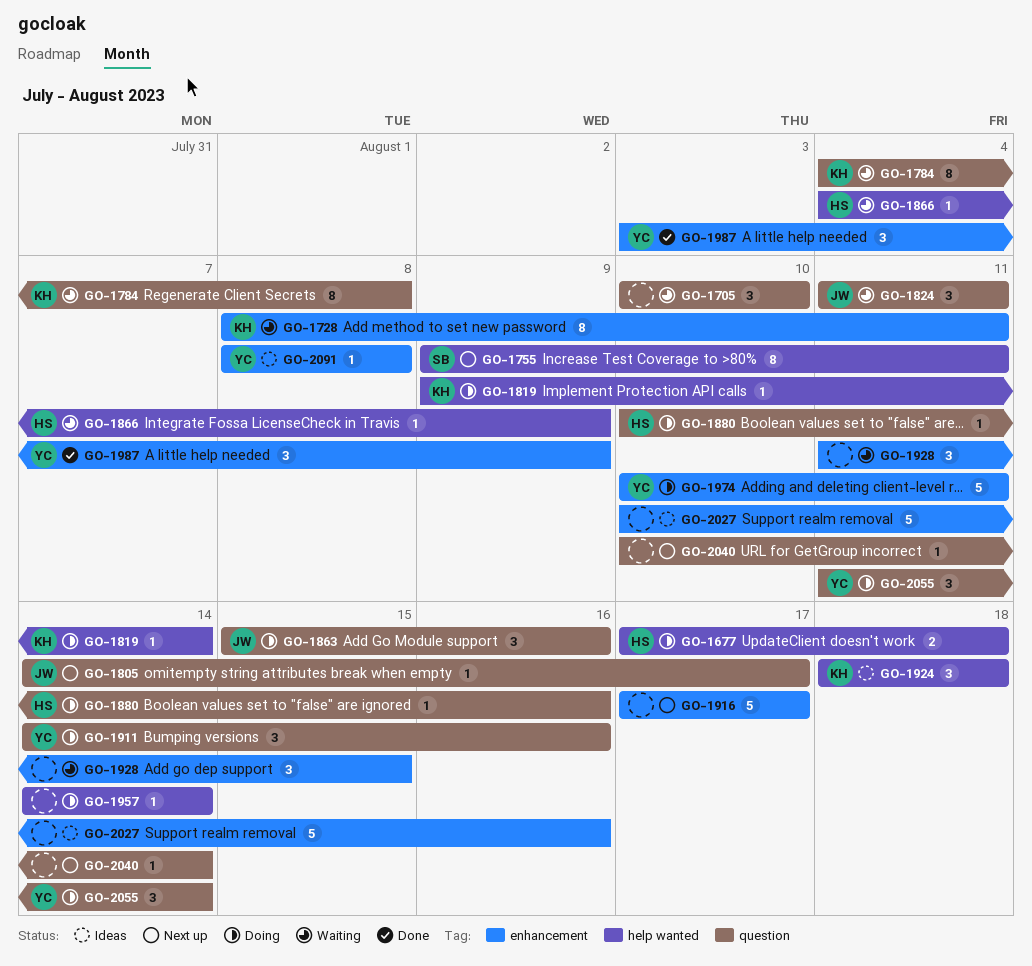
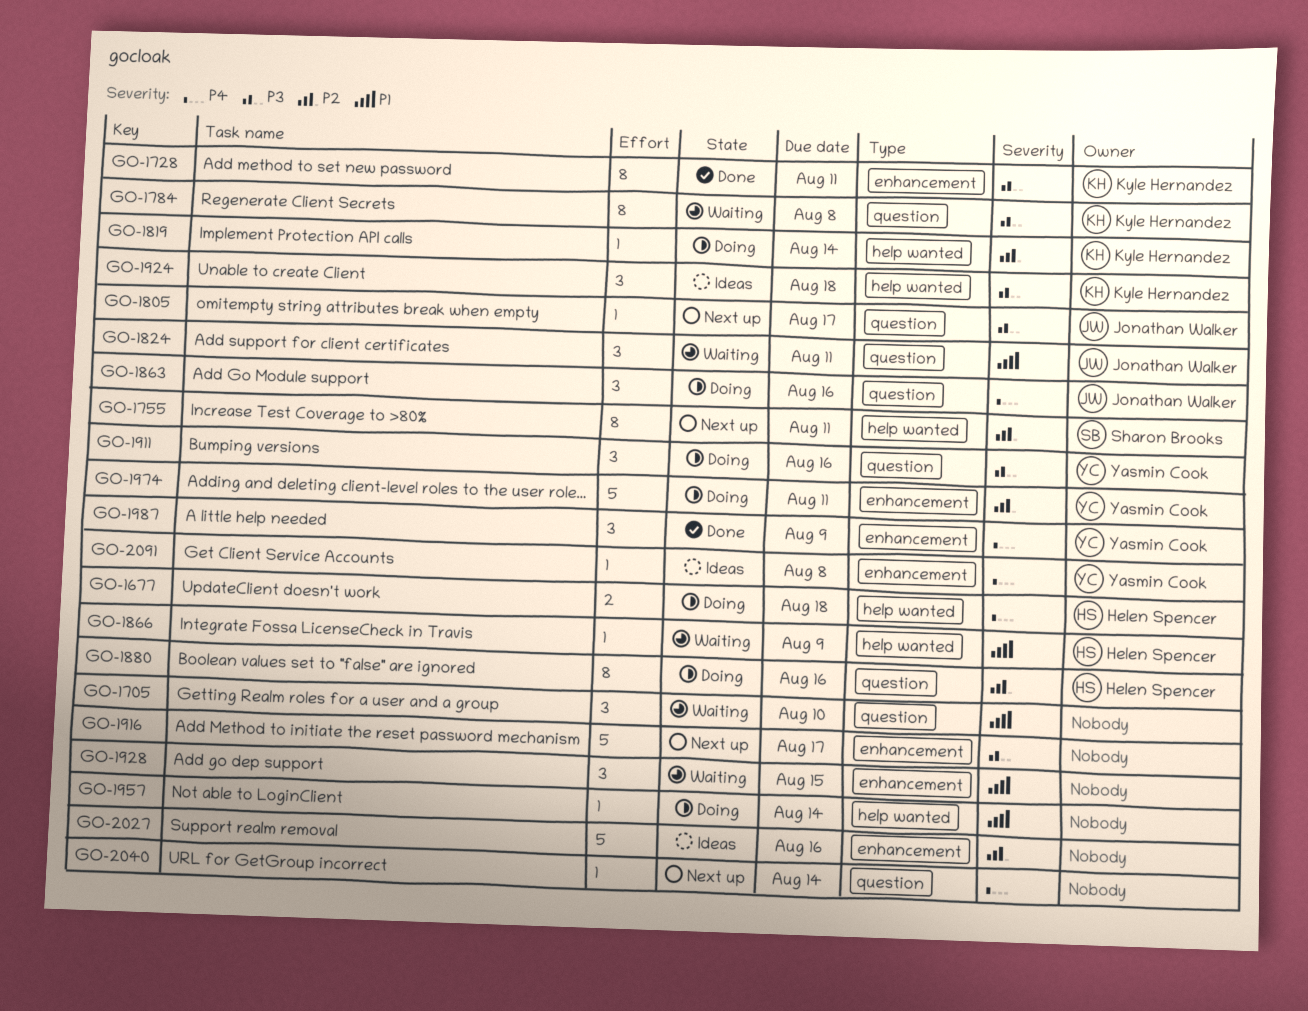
GO-1728, status: Waiting -> Done
GO-1880, estimate: 1 -> 8
GO-2055: present -> none

